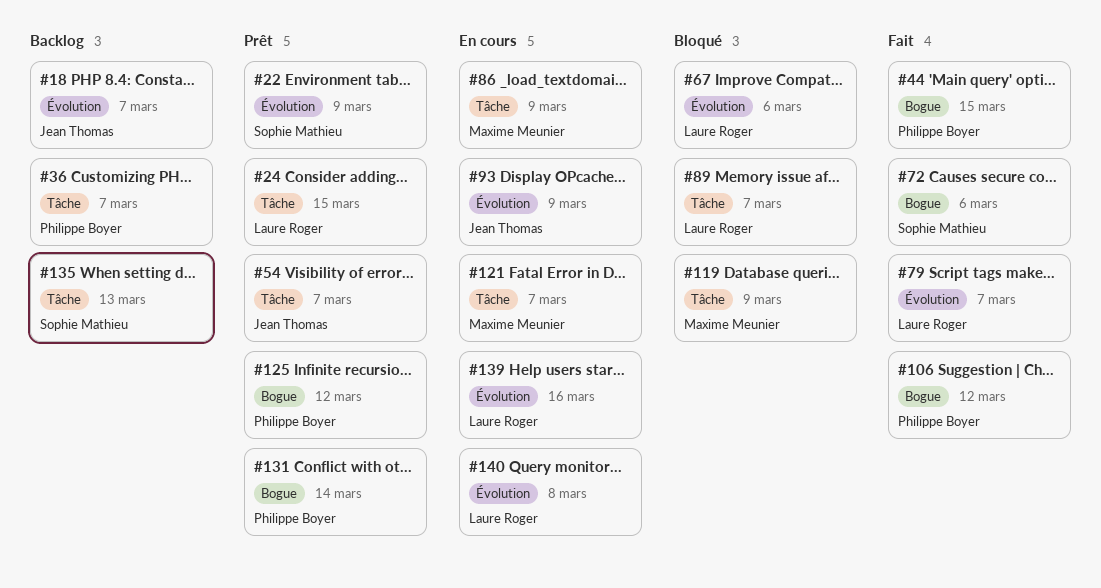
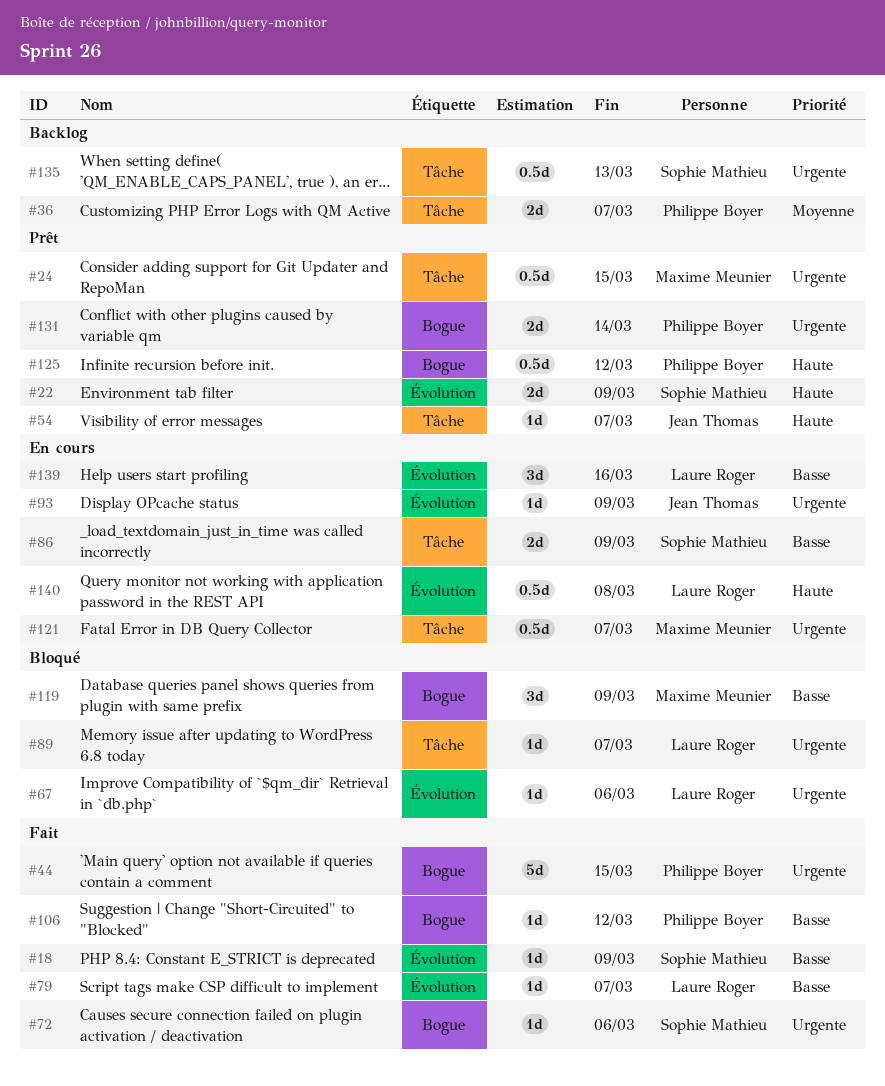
#18, status: Backlog -> Fait
#18, owner: Jean Thomas -> Sophie Mathieu
#18, due: Mar 7 -> Mar 9
#24, owner: Laure Roger -> Maxime Meunier
#86, owner: Maxime Meunier -> Sophie Mathieu
#119, label: Tâche -> Bogue

